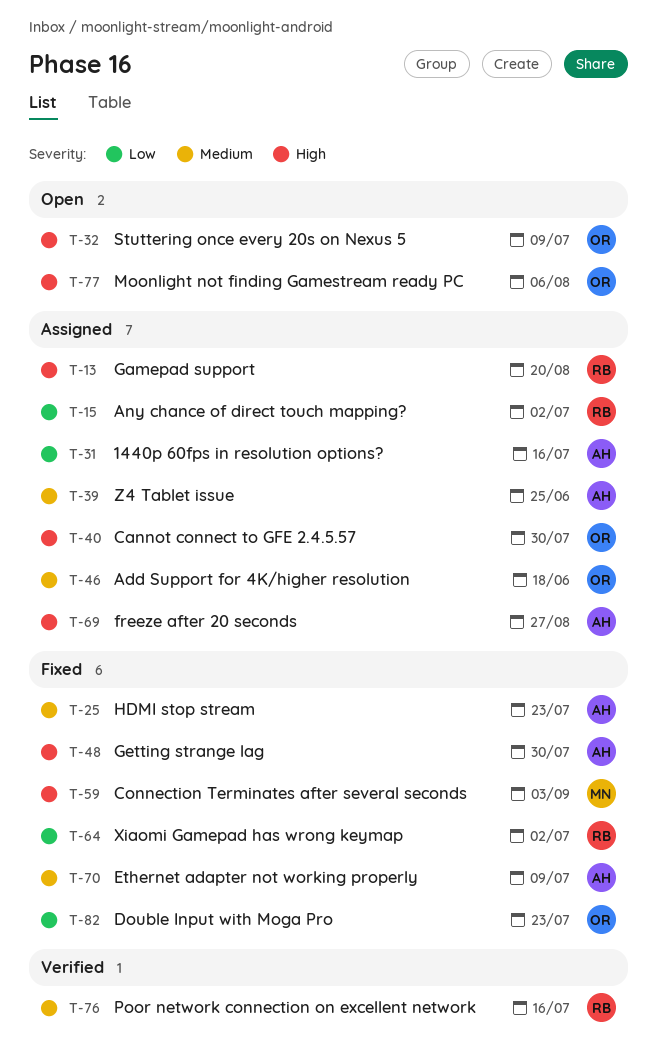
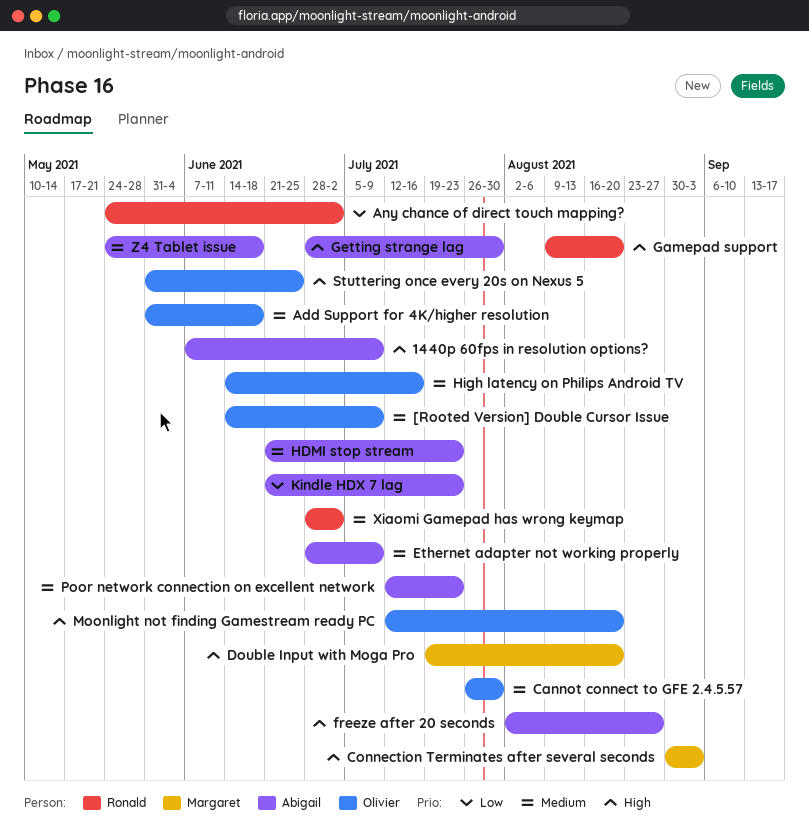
1440p 60fps in resolution options?, priority: Low -> High
1440p 60fps in resolution options?, due: Jul 16 -> Jul 9
[Rooted Version] Double Cursor Issue: none -> present
Cannot connect to GFE 2.4.5.57, priority: High -> Medium
Double Input with Moga Pro, owner: Olivier -> Margaret
Double Input with Moga Pro, priority: Low -> High
Double Input with Moga Pro, due: Jul 23 -> Aug 20
High latency on Philips Android TV: none -> present
Kindle HDX 7 lag: none -> present
Moonlight not finding Gamestream ready PC, due: Aug 6 -> Aug 20
Poor network connection on excellent network, owner: Ronald -> Abigail
Poor network connection on excellent network, due: Jul 16 -> Jul 23
Stuttering once every 20s on Nexus 5, due: Jul 9 -> Jun 25
Xiaomi Gamepad has wrong keymap, priority: Low -> Medium
Z4 Tablet issue, due: Jun 25 -> Jun 18

